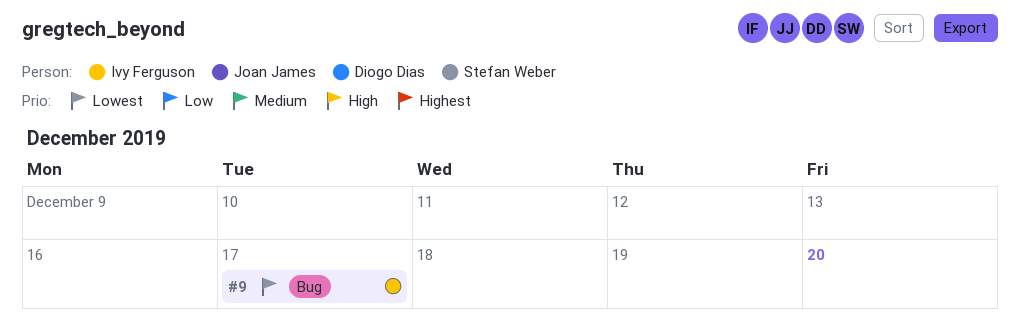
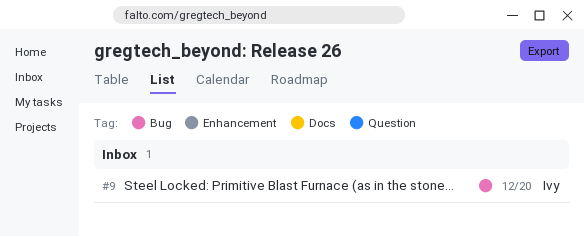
#9, due: Dec 17 -> Dec 20

